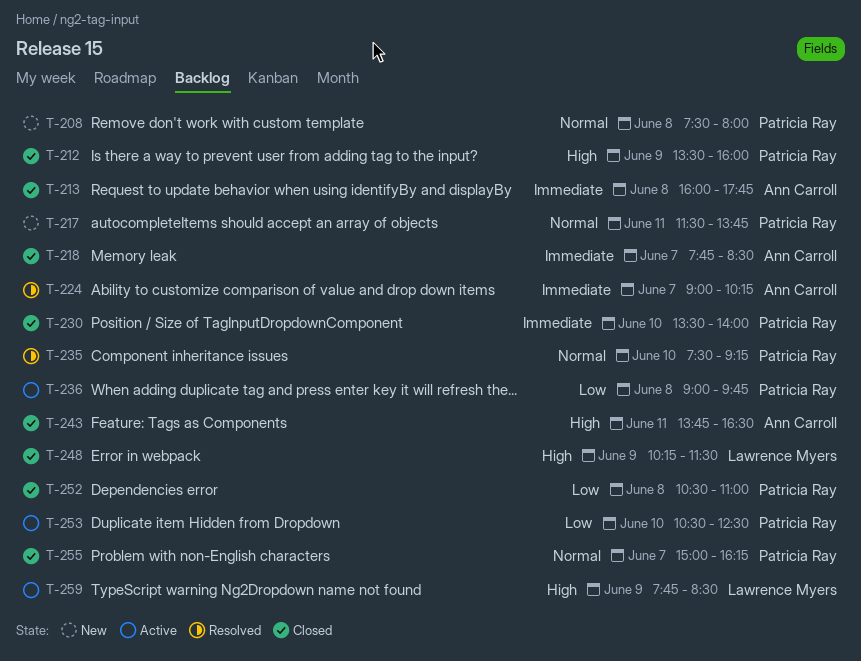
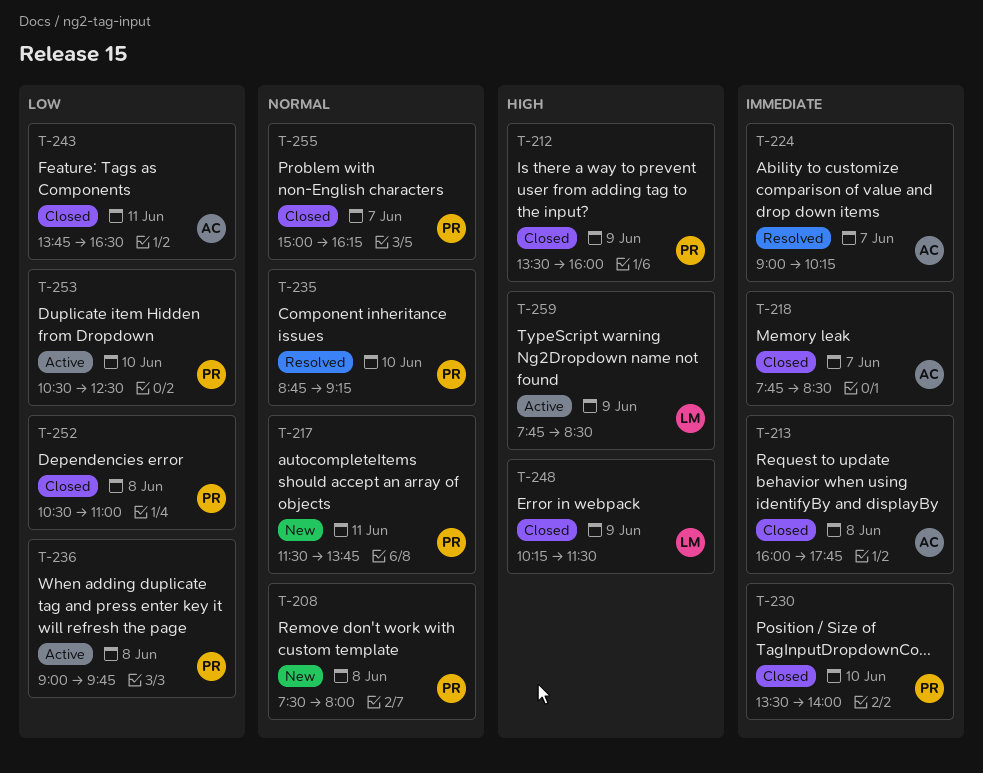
T-235, begins: 07:30 -> 08:45
T-243, priority: High -> Low

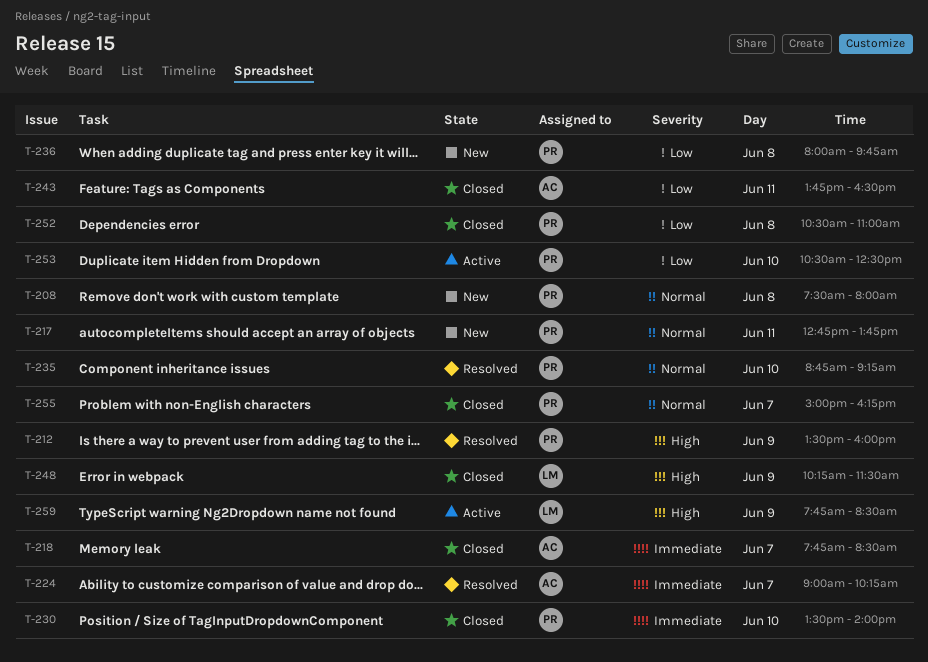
T-212, status: Closed -> Resolved
T-213: present -> none
T-217, begins: 11:30 -> 12:45
T-236, status: Active -> New
T-236, begins: 09:00 -> 08:00

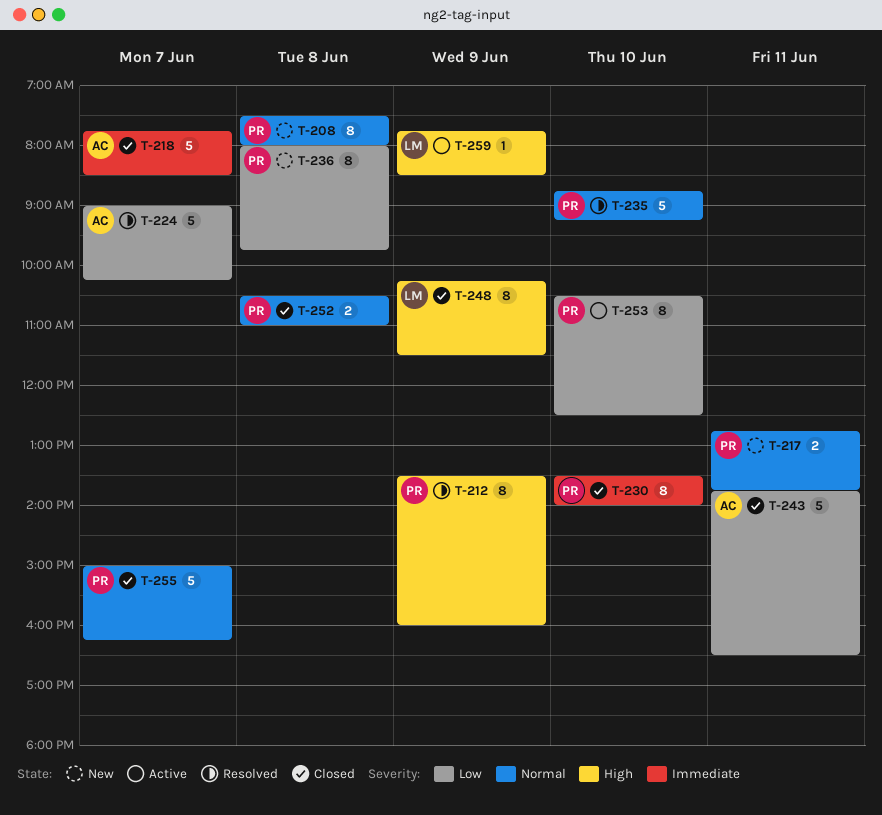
T-224, priority: Immediate -> Low
T-252, priority: Low -> Normal

